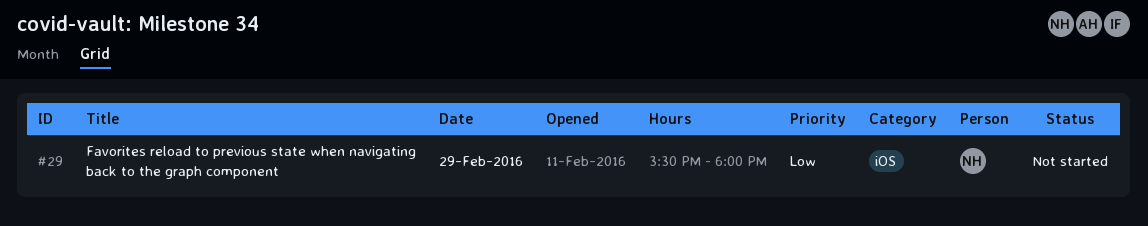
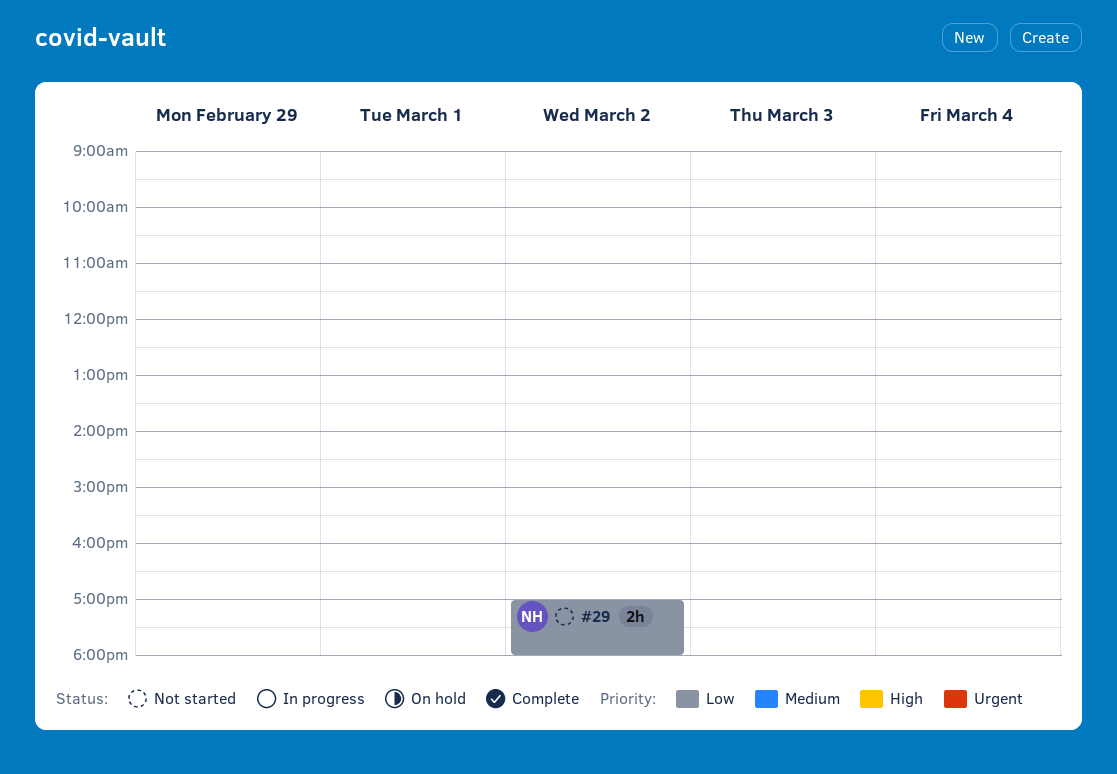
#29, day: Feb 29 -> Mar 2
#29, begins: 15:30 -> 17:00

